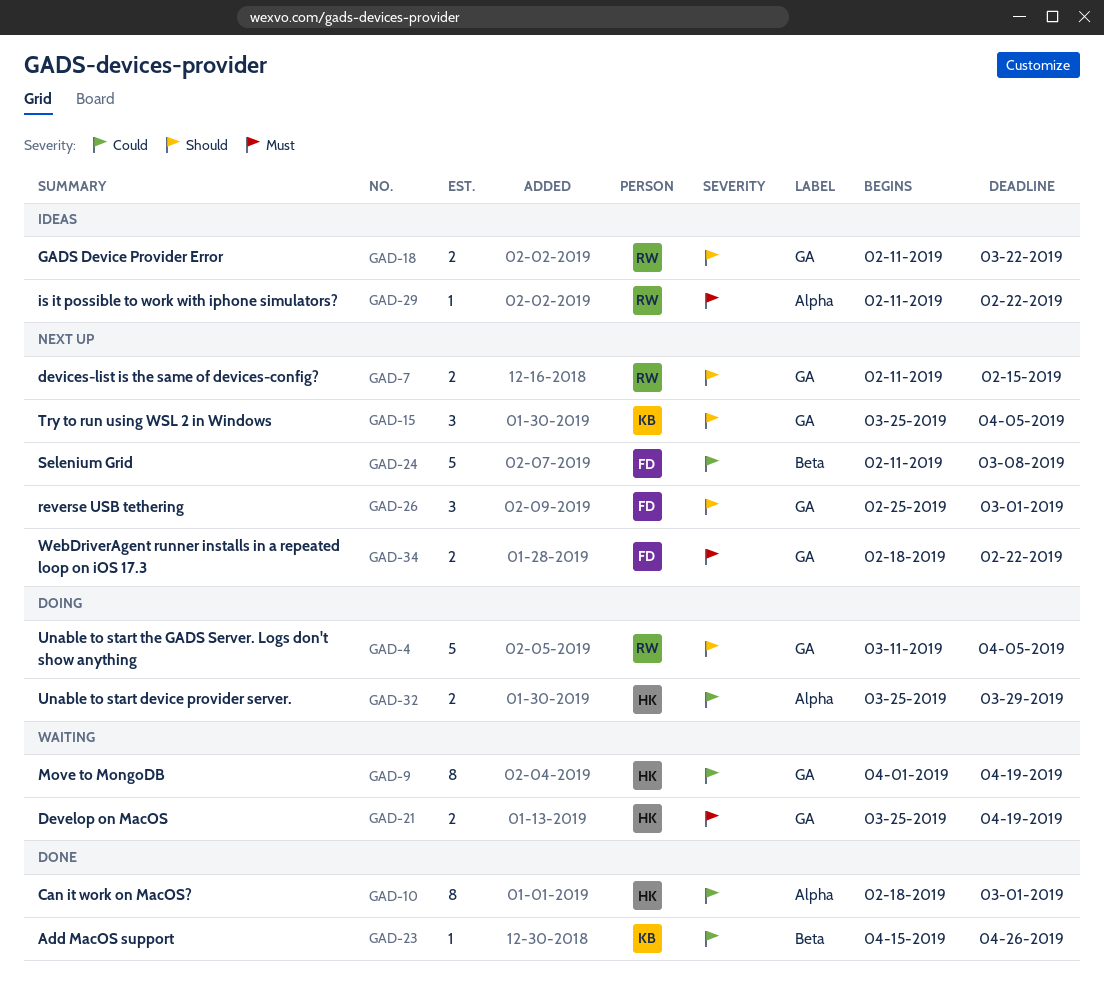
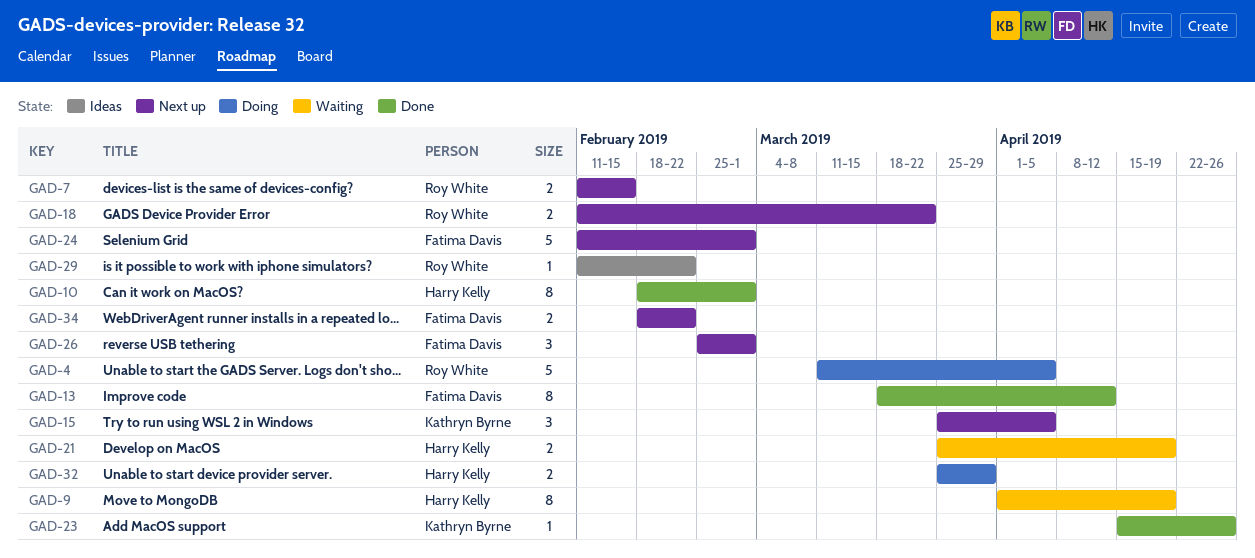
GAD-13: none -> present
GAD-18, status: Ideas -> Next up
GAD-24, due: Mar 8 -> Mar 1

